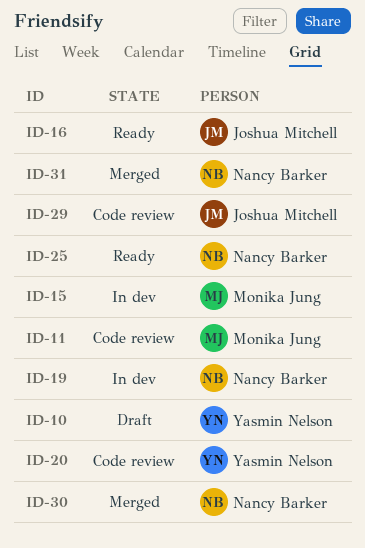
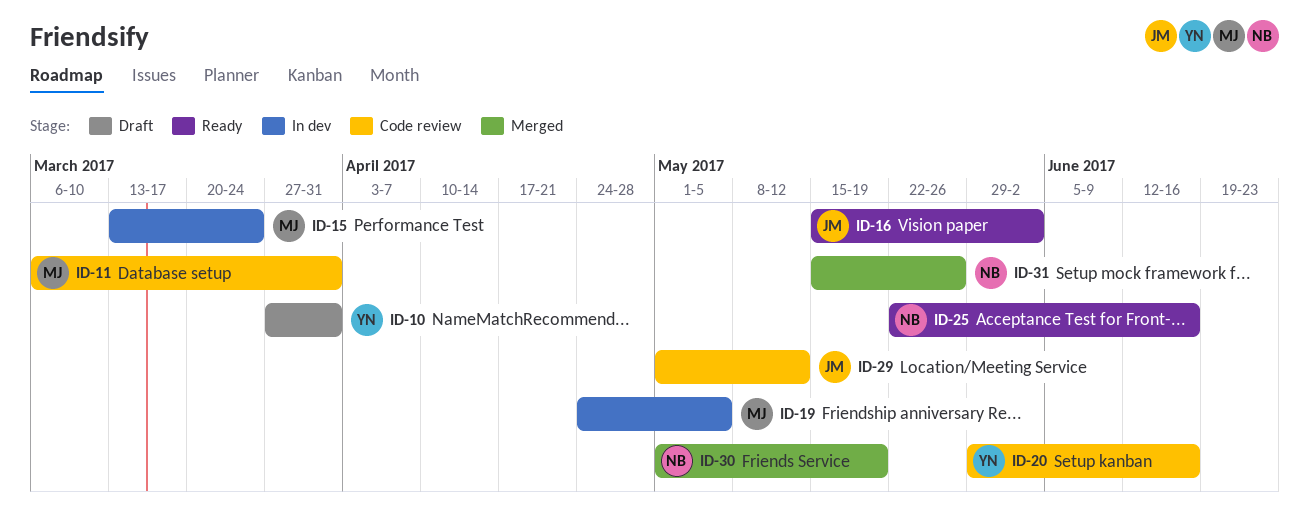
ID-19, owner: Nancy Barker -> Monika Jung

